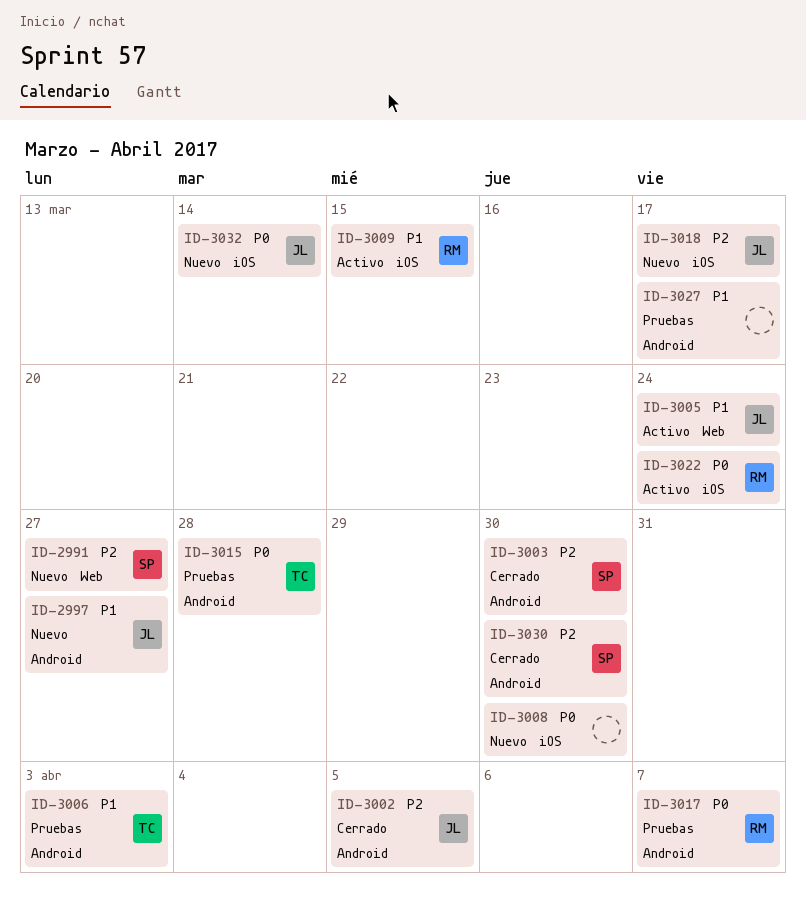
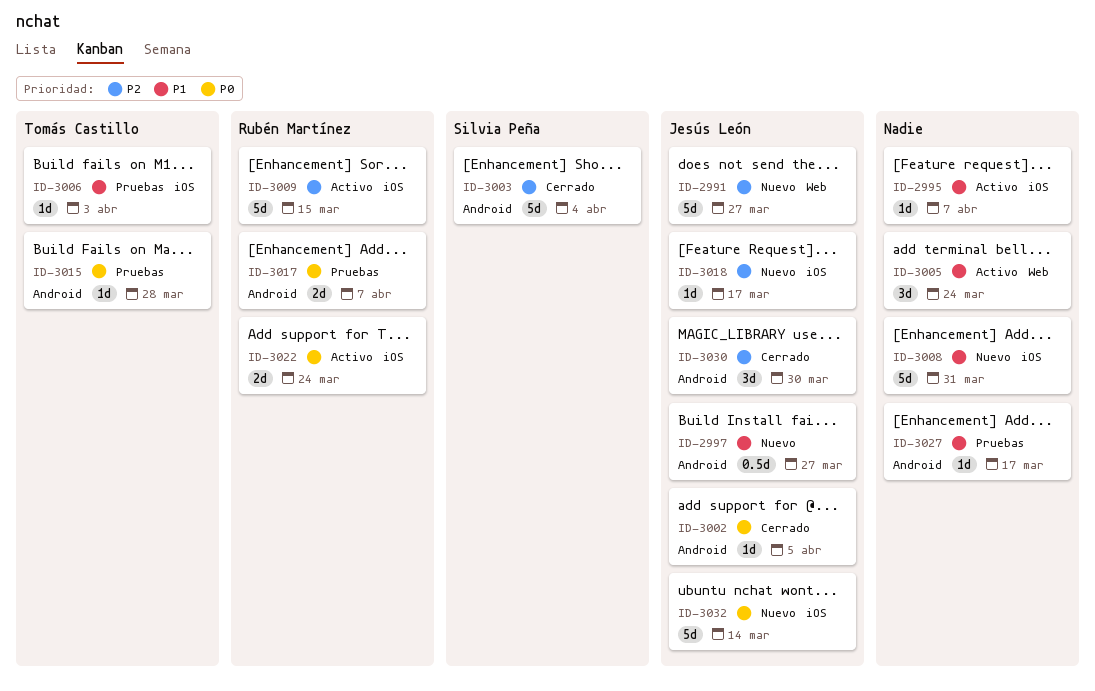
ID-2991, owner: Silvia Peña -> Jesús León
ID-2995: none -> present
ID-3002, priority: P2 -> P0
ID-3003, due: Mar 30 -> Apr 4
ID-3005, owner: Jesús León -> none
ID-3006, label: Android -> iOS
ID-3008, priority: P0 -> P1
ID-3008, due: Mar 30 -> Mar 31
ID-3009, priority: P1 -> P2
ID-3030, owner: Silvia Peña -> Jesús León

